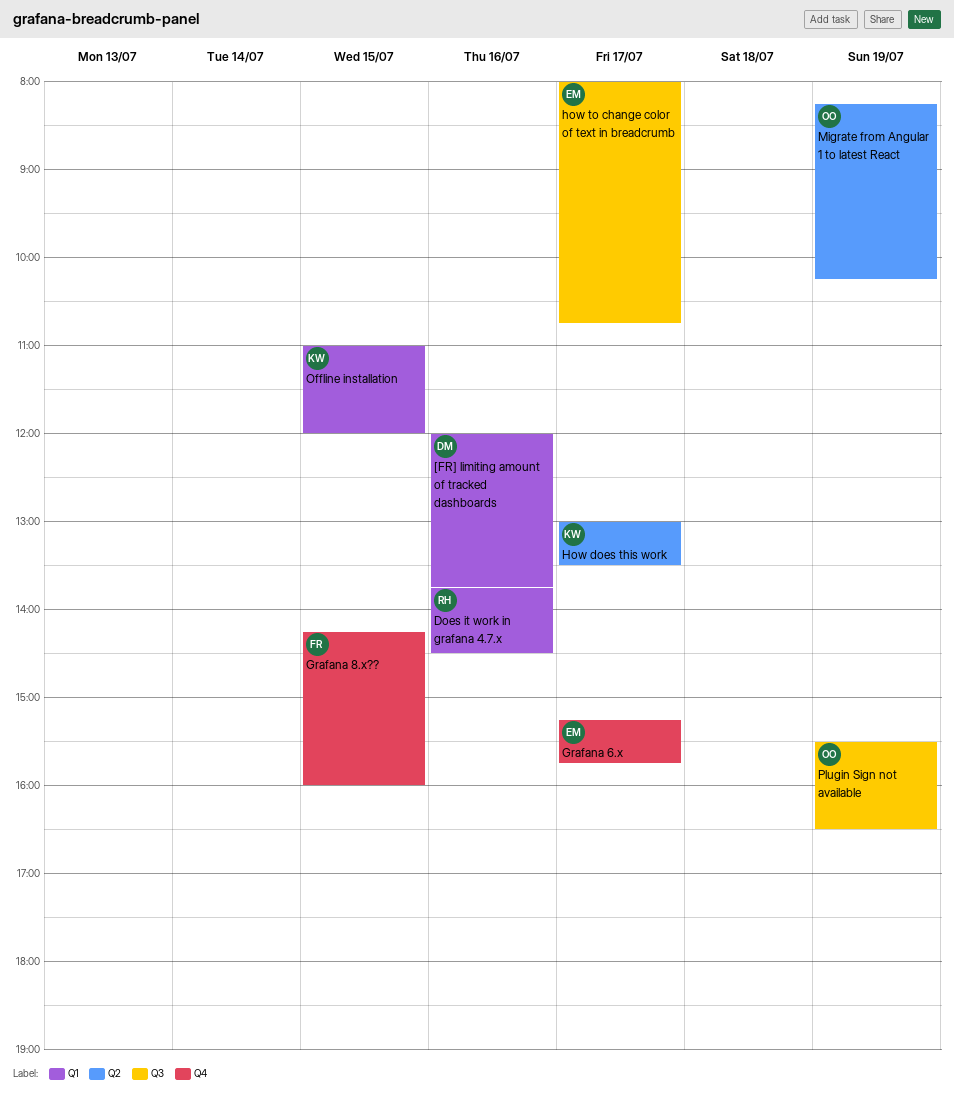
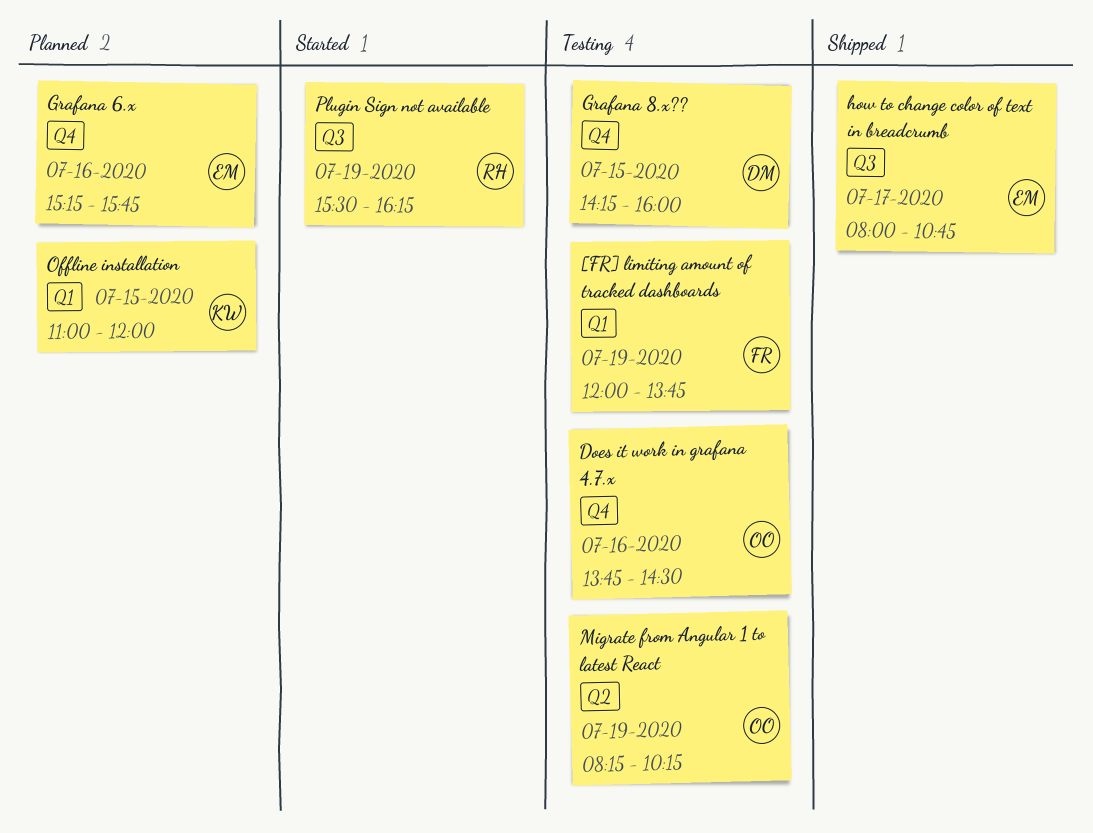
[FR] limiting amount of tracked dashboards, owner: DM -> FR
[FR] limiting amount of tracked dashboards, day: Jul 16 -> Jul 19
Does it work in grafana 4.7.x, owner: RH -> OO
Does it work in grafana 4.7.x, label: Q1 -> Q4
Grafana 6.x, day: Jul 17 -> Jul 16
Grafana 8.x??, owner: FR -> DM
How does this work: present -> none
Plugin Sign not available, owner: OO -> RH
Plugin Sign not available, ends: 16:30 -> 16:15

